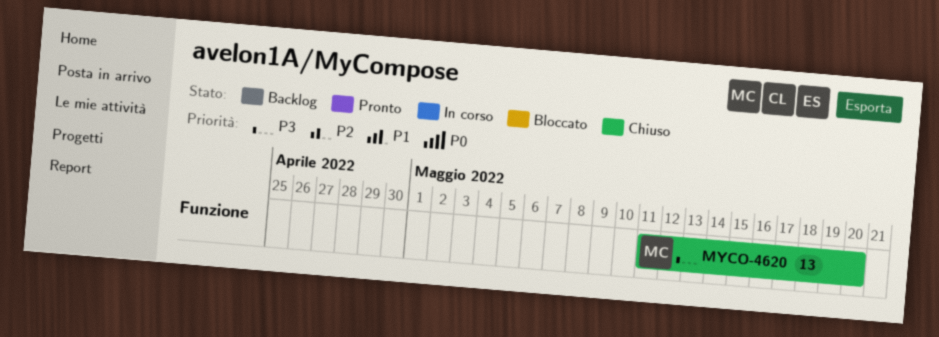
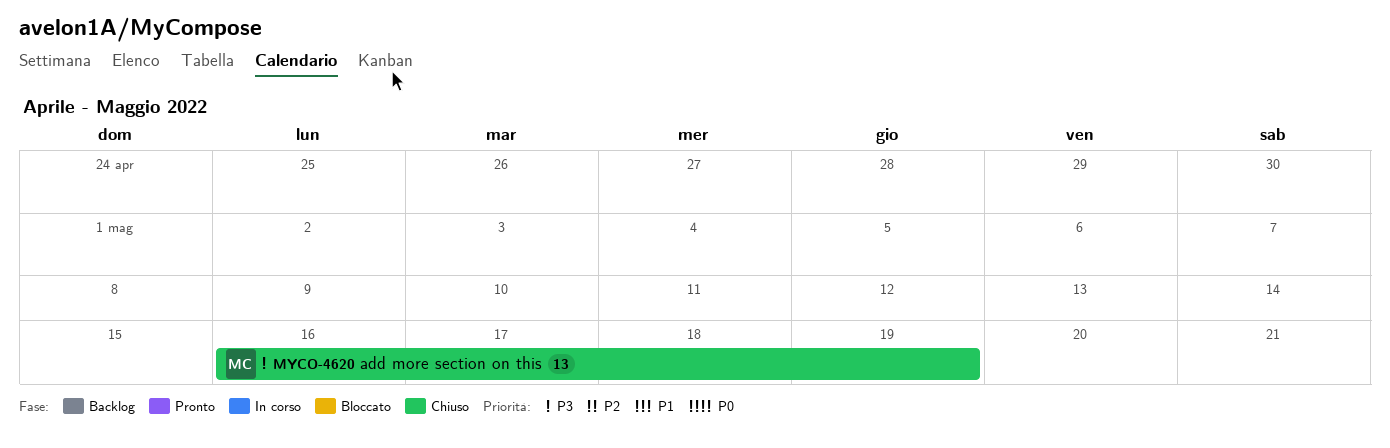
MYCO-4620, start: May 11 -> May 16
MYCO-4620, due: May 20 -> May 19

